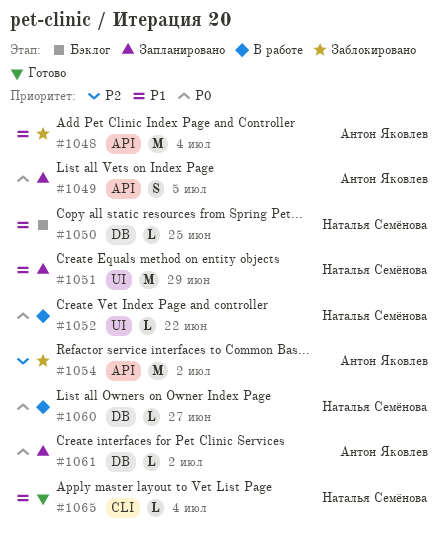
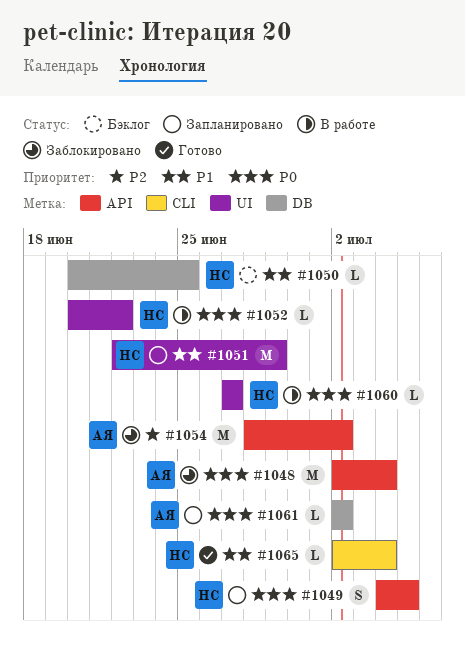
#1048, priority: P1 -> P0
#1049, owner: Антон Яковлев -> Наталья Семёнова
#1060, label: DB -> UI

